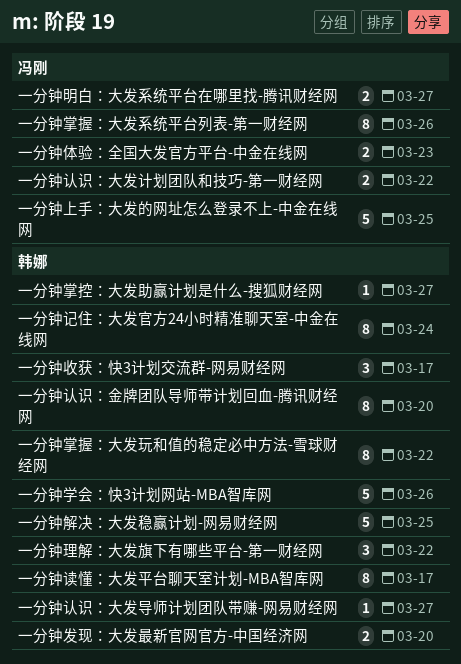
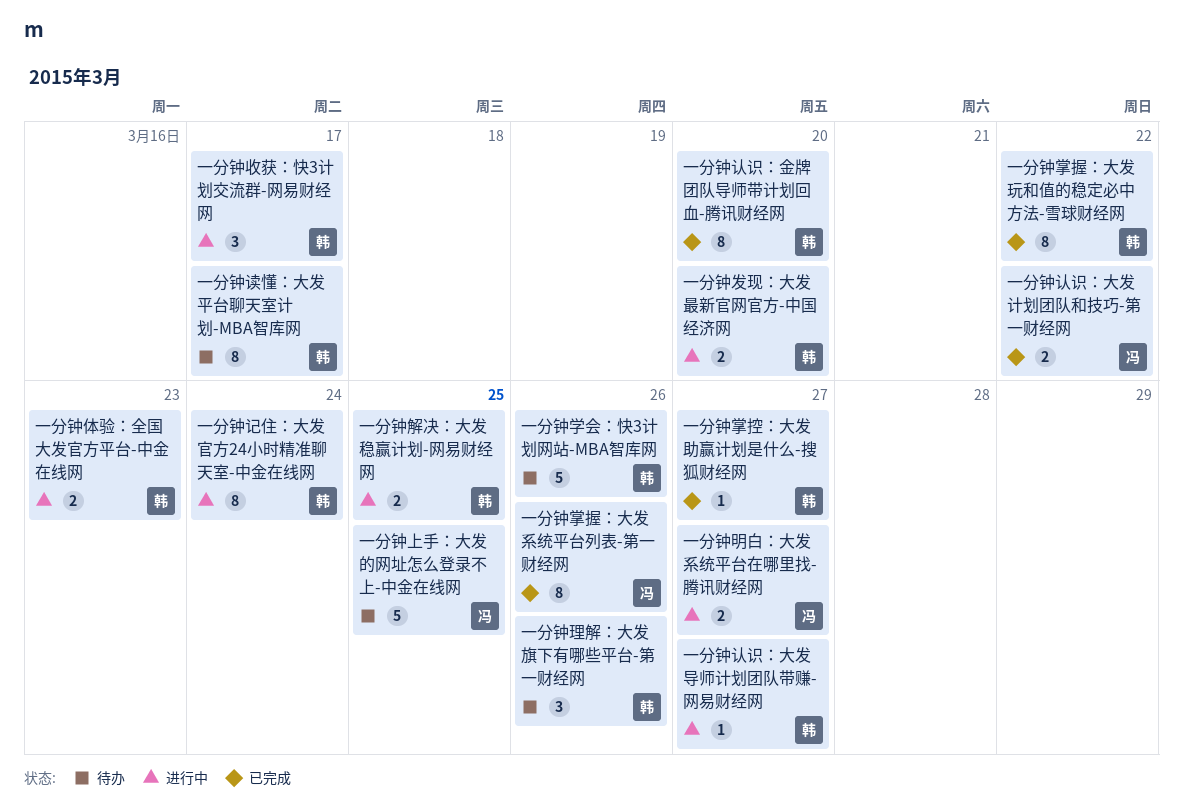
一分钟体验：全国大发官方平台-中金在线网, owner: 冯刚 -> 韩娜
一分钟理解：大发旗下有哪些平台-第一财经网, due: Mar 22 -> Mar 26
一分钟解决：大发稳赢计划-网易财经网, estimate: 5 -> 2

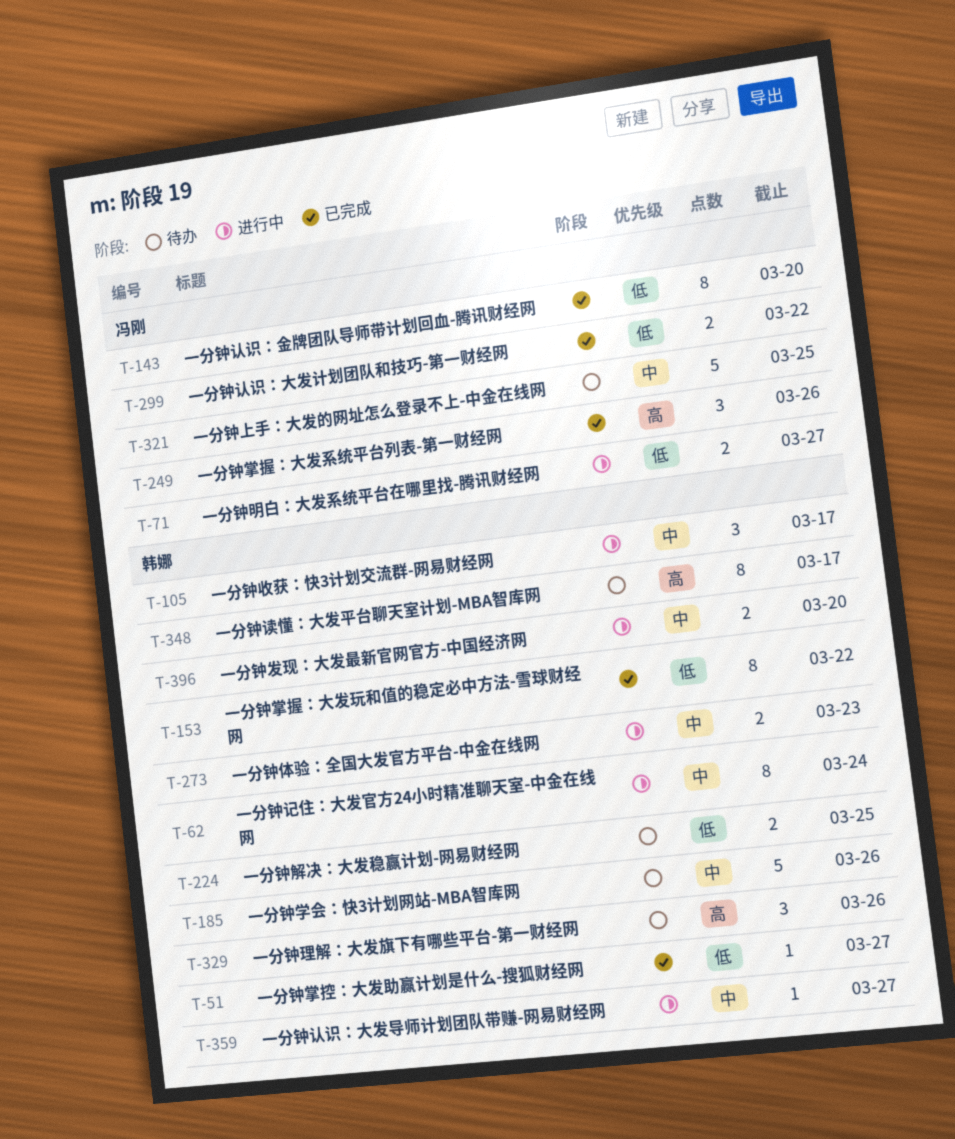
一分钟掌握：大发系统平台列表-第一财经网, estimate: 8 -> 3
一分钟解决：大发稳赢计划-网易财经网, status: 进行中 -> 待办
一分钟认识：金牌团队导师带计划回血-腾讯财经网, owner: 韩娜 -> 冯刚

